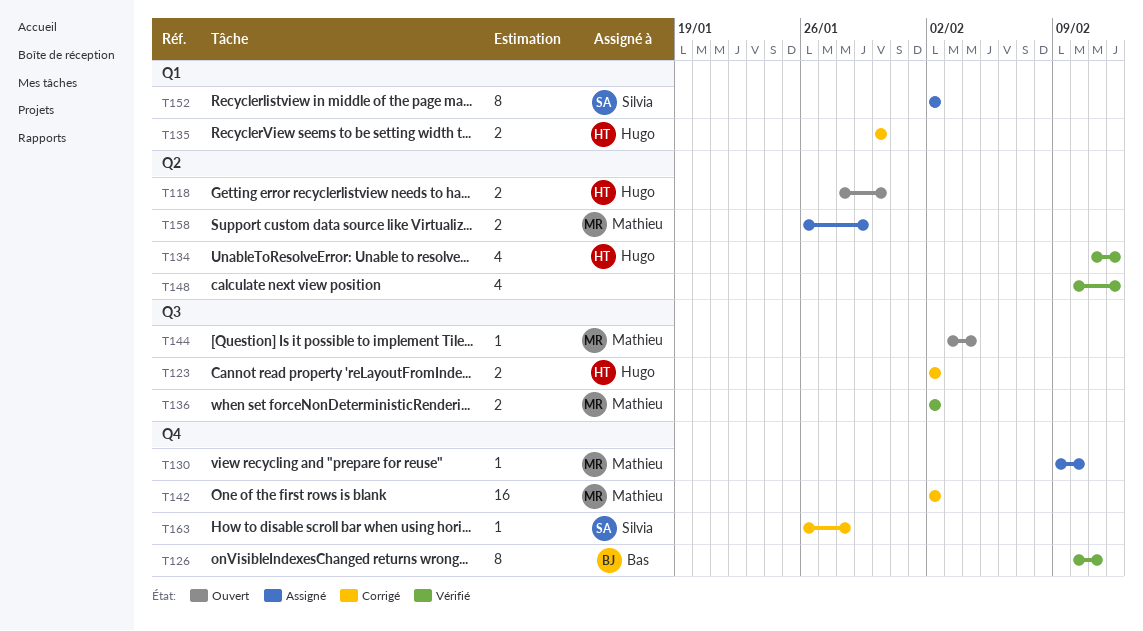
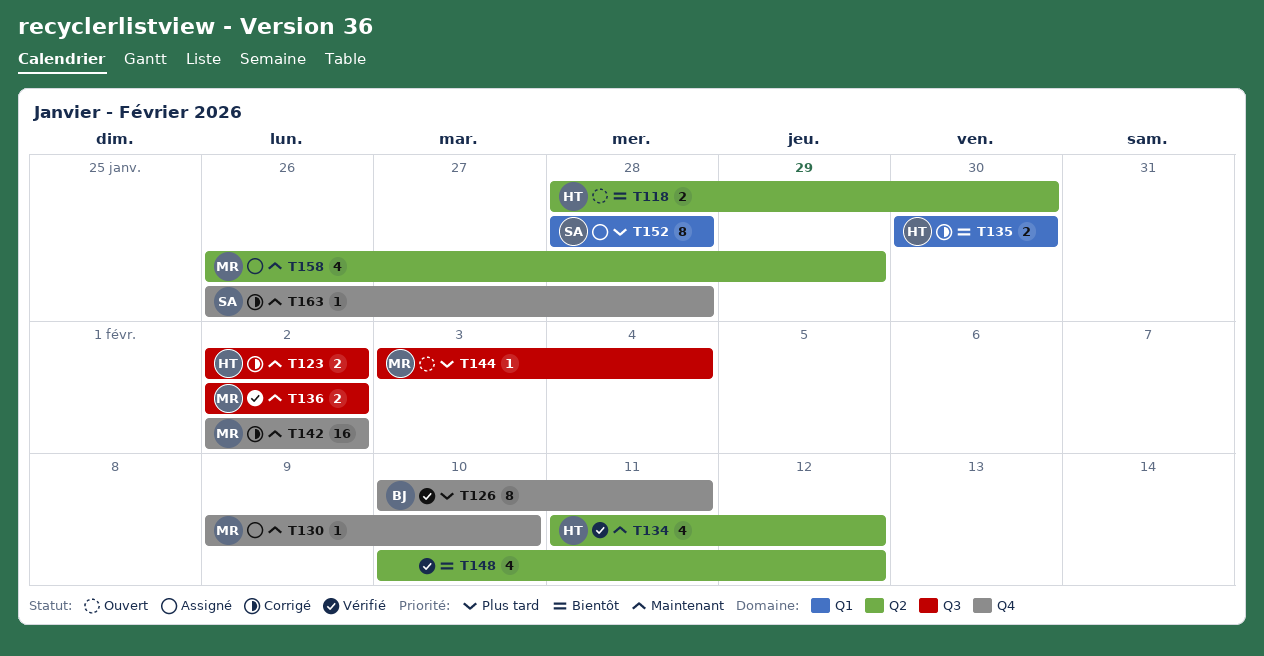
T152, start: Feb 2 -> Jan 28
T152, due: Feb 2 -> Jan 28
T158, estimate: 2 -> 4

